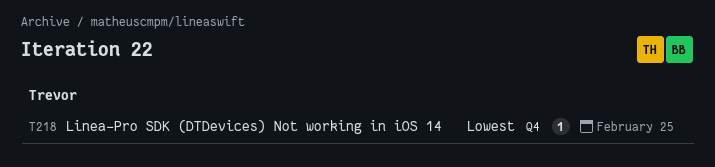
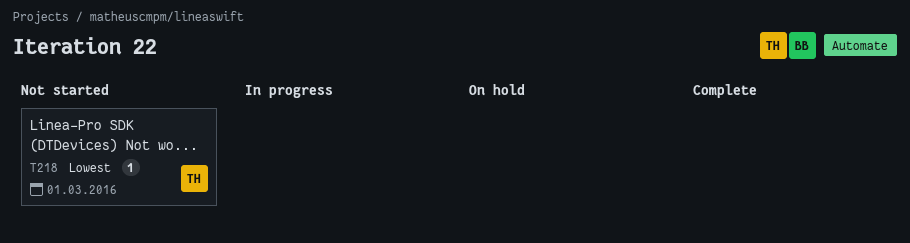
T218, due: Feb 25 -> Mar 1

